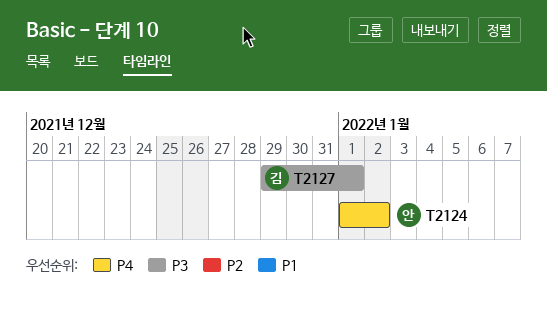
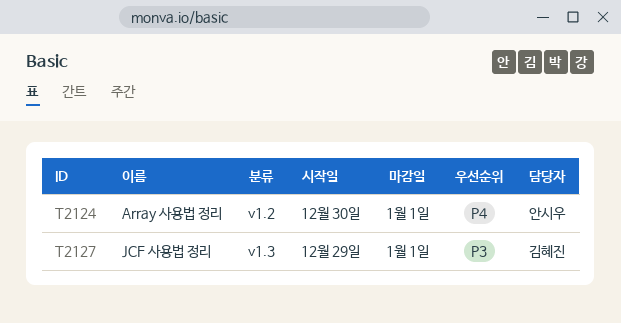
T2124, start: Jan 1 -> Dec 30
T2124, due: Jan 2 -> Jan 1

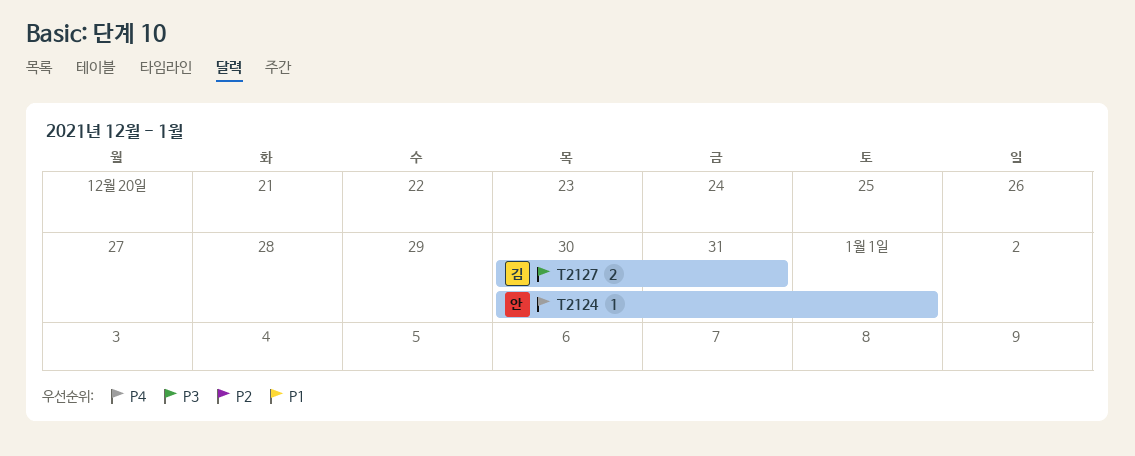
T2127, start: Dec 29 -> Dec 30
T2127, due: Jan 1 -> Dec 31

